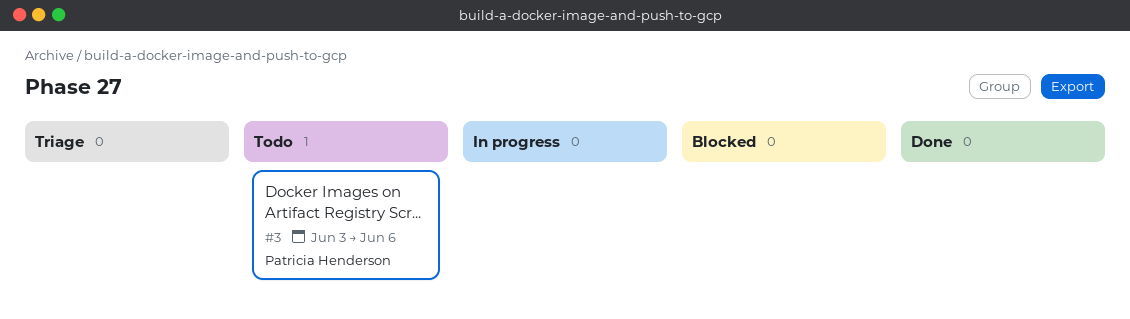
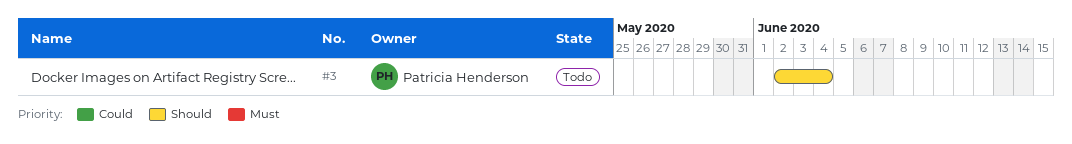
#3, start: Jun 3 -> Jun 2
#3, due: Jun 6 -> Jun 4

